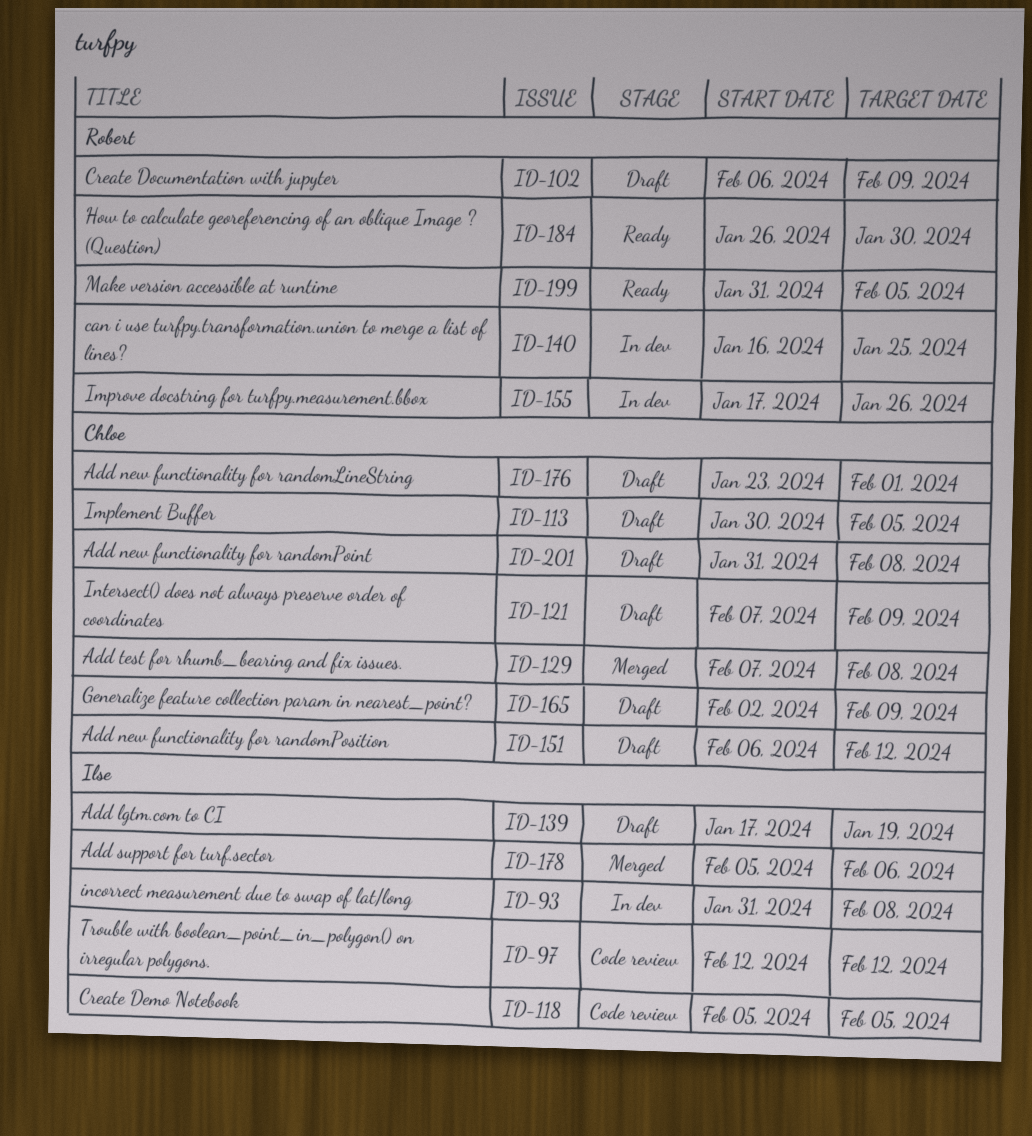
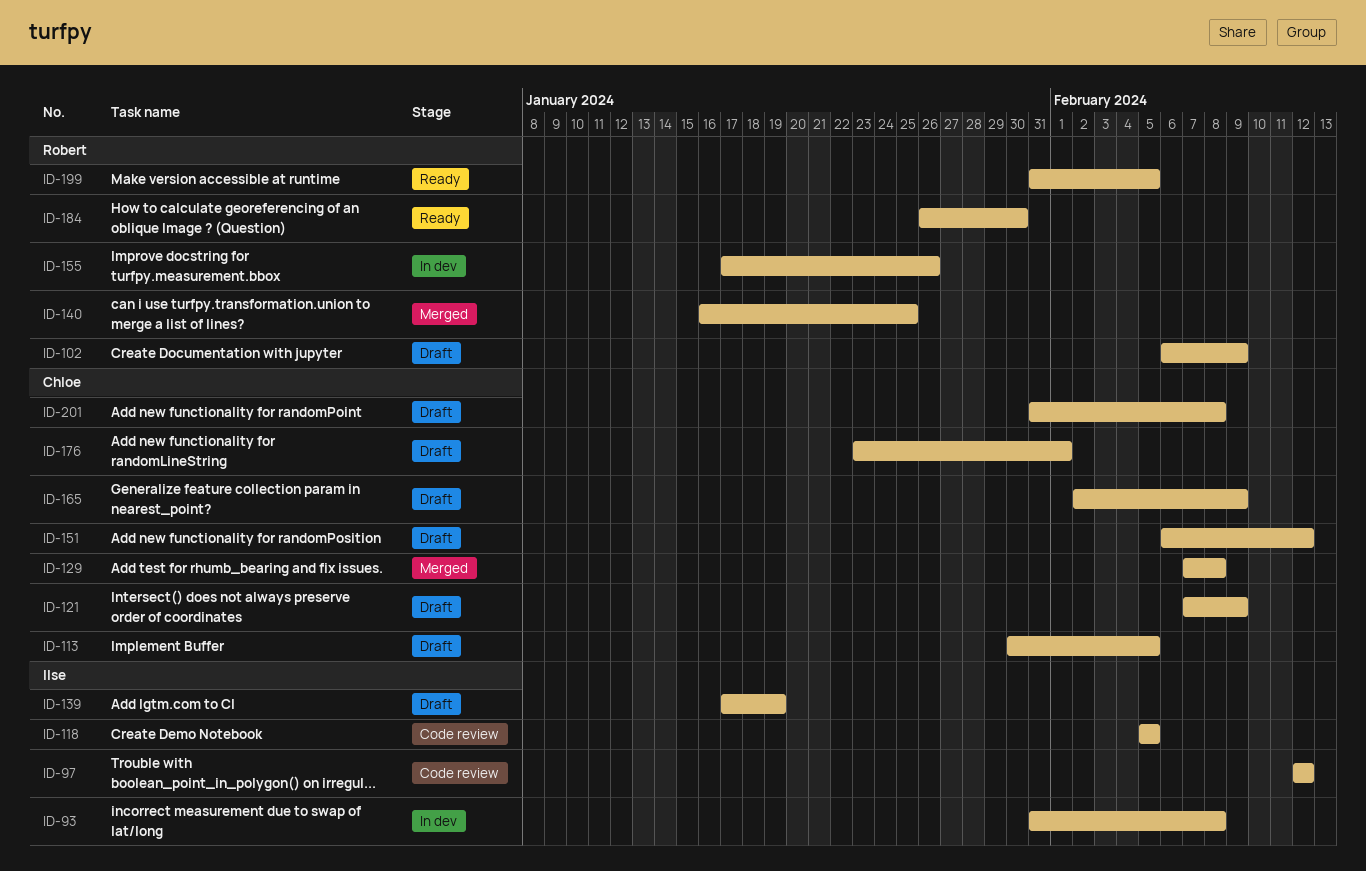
ID-140, status: In dev -> Merged
ID-178: present -> none

